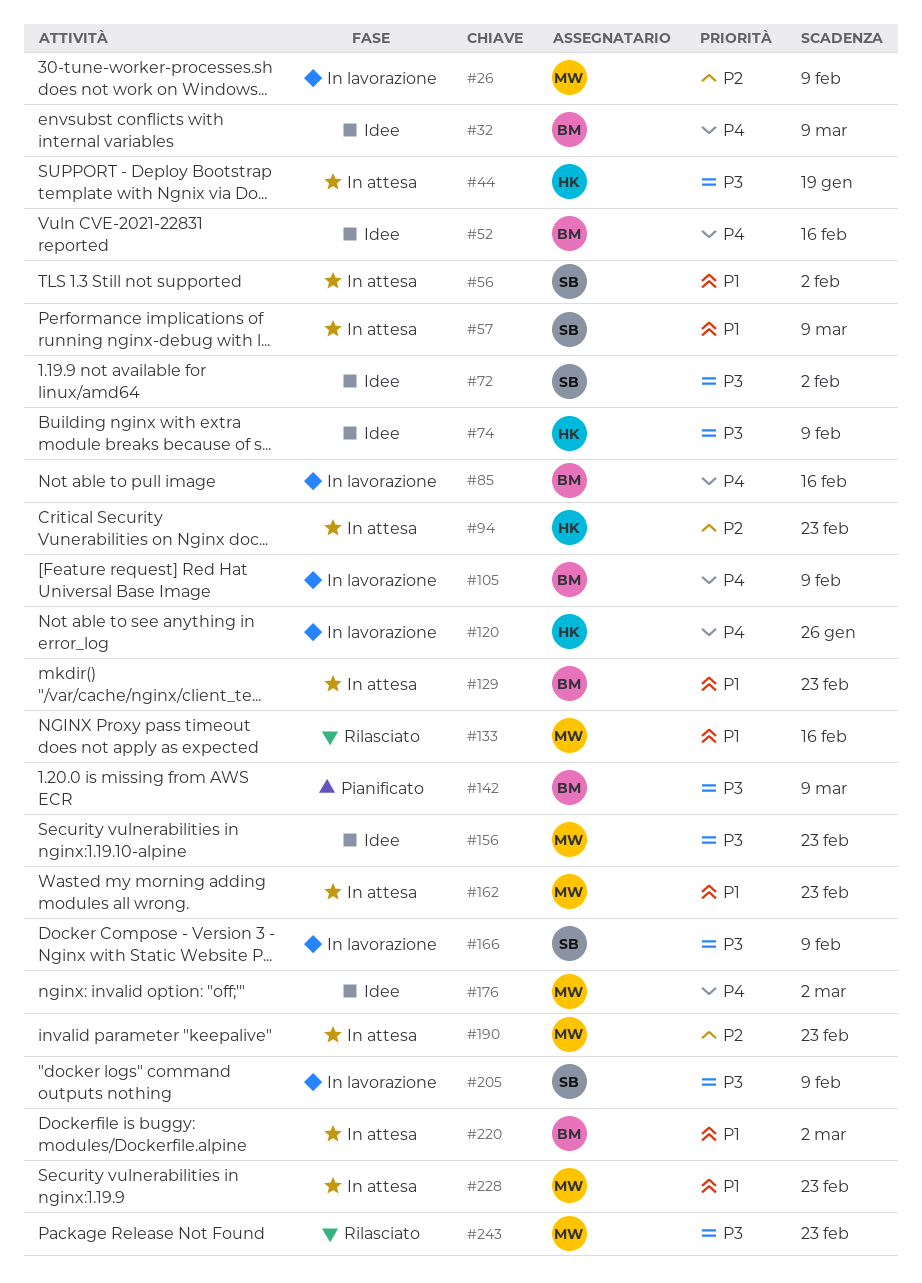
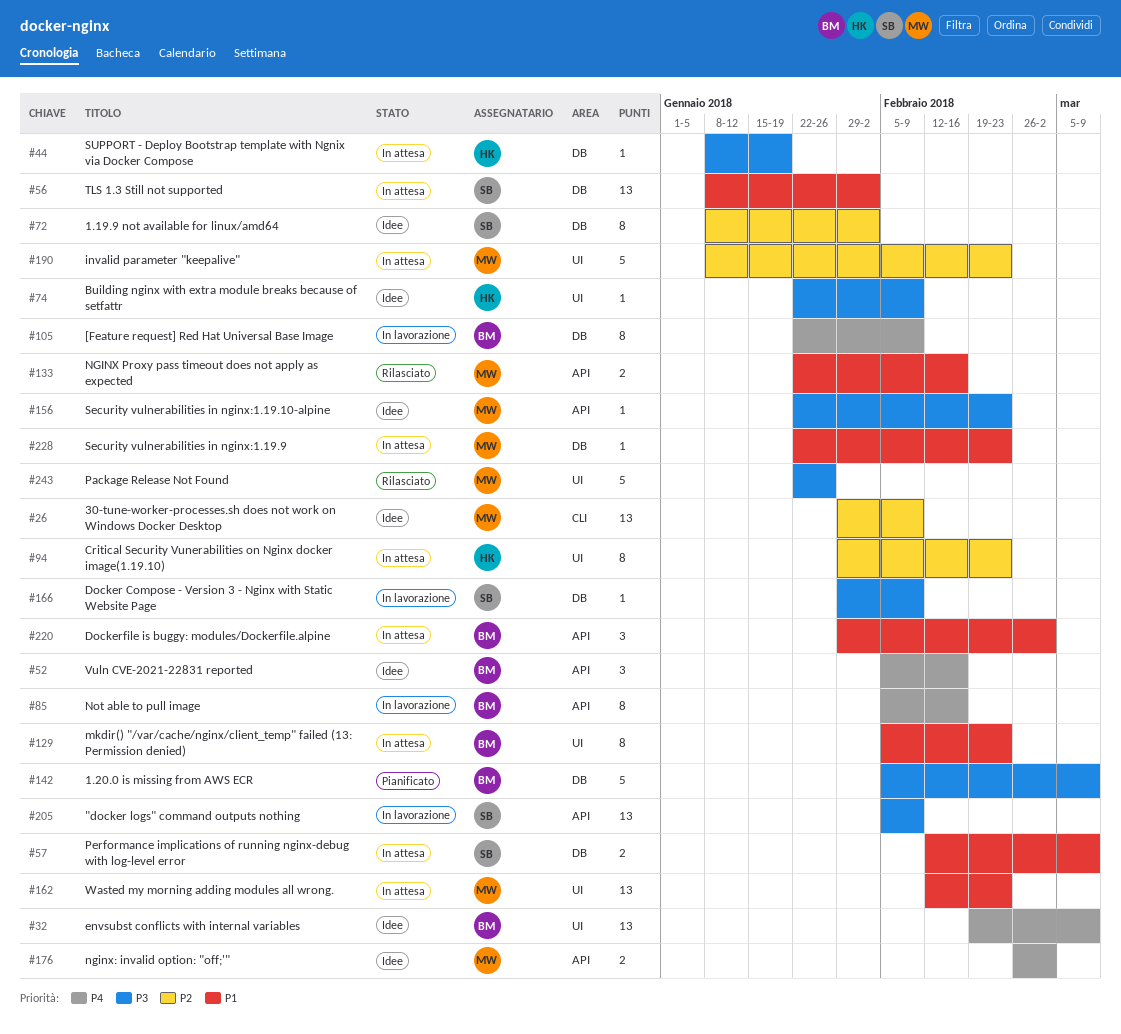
#26, status: In lavorazione -> Idee
#72, priority: P3 -> P2
#120: present -> none
#243, due: Feb 23 -> Jan 26

